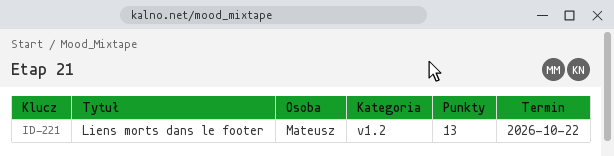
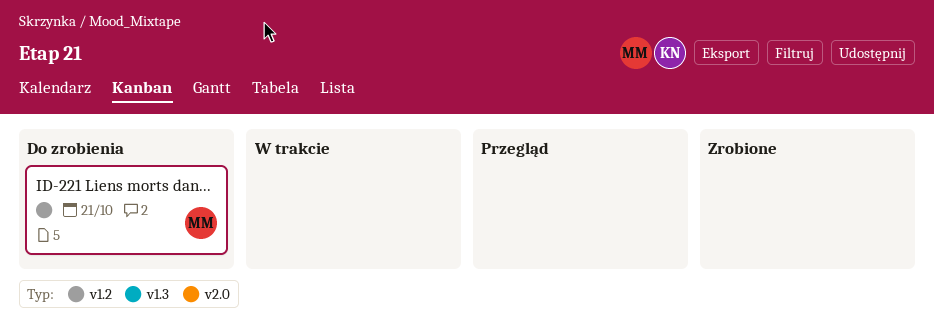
ID-221, due: Oct 22 -> Oct 21

